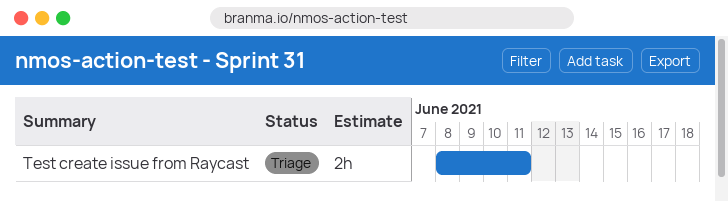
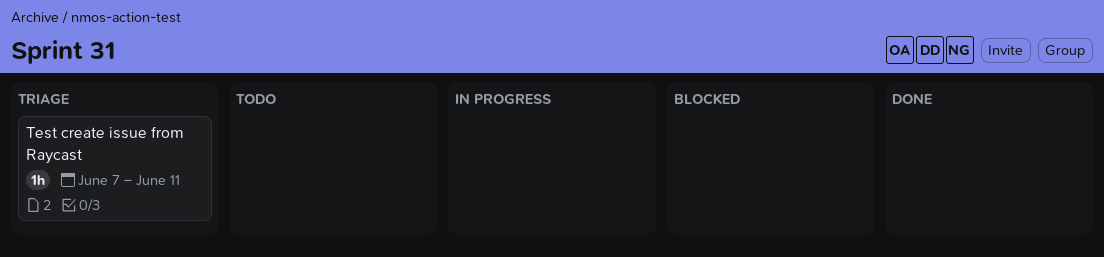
Test create issue from Raycast, estimate: 2h -> 1h
Test create issue from Raycast, start: Jun 8 -> Jun 7

